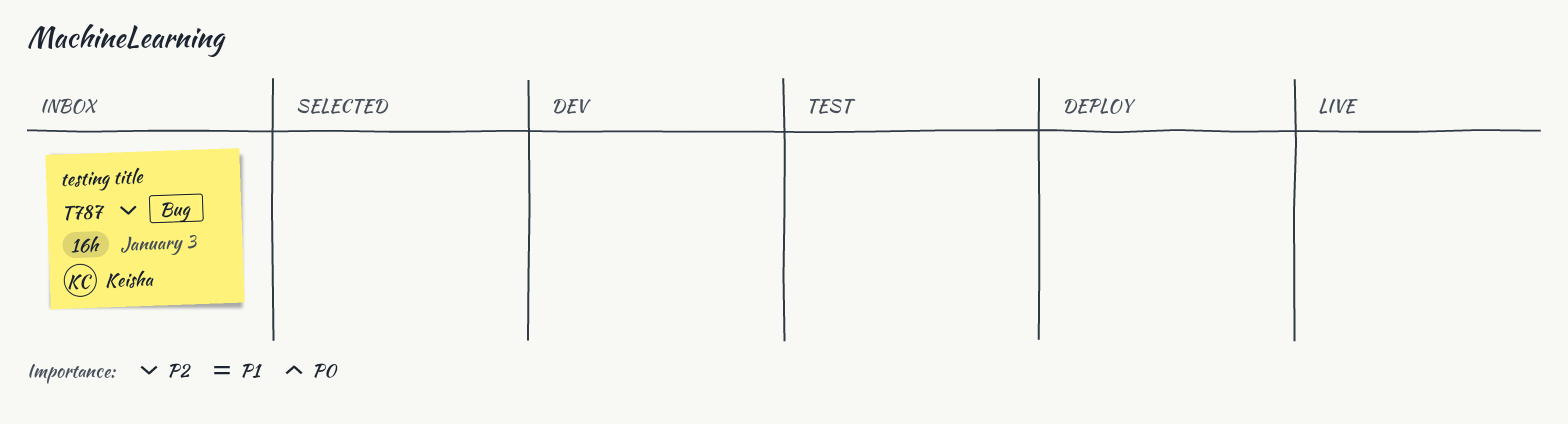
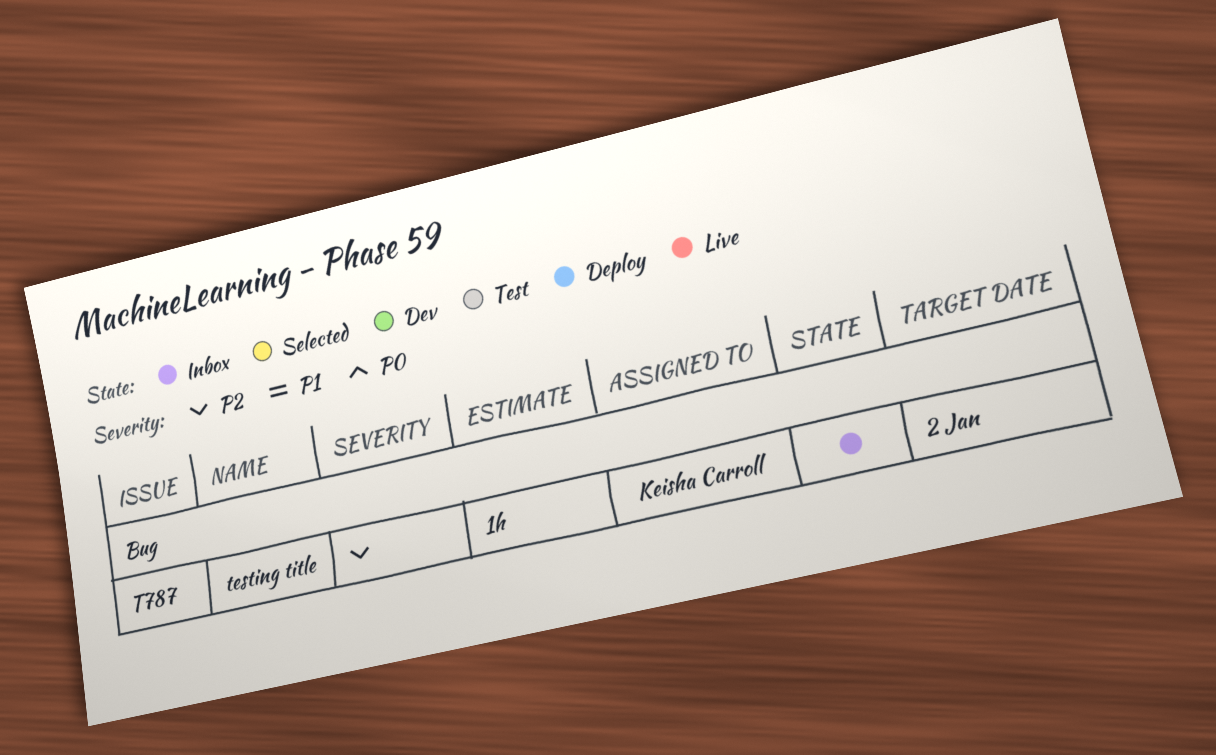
T787, estimate: 16h -> 1h
T787, due: Jan 3 -> Jan 2

